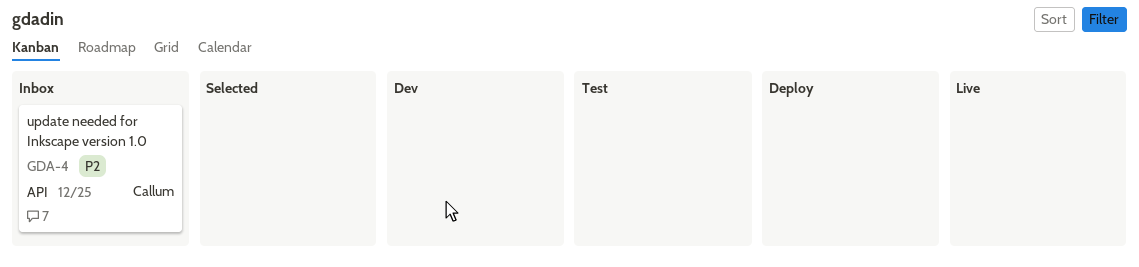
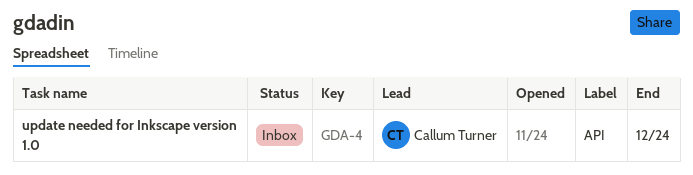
GDA-4, due: Dec 25 -> Dec 24

